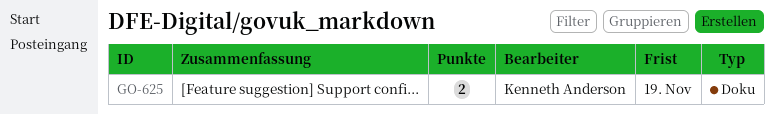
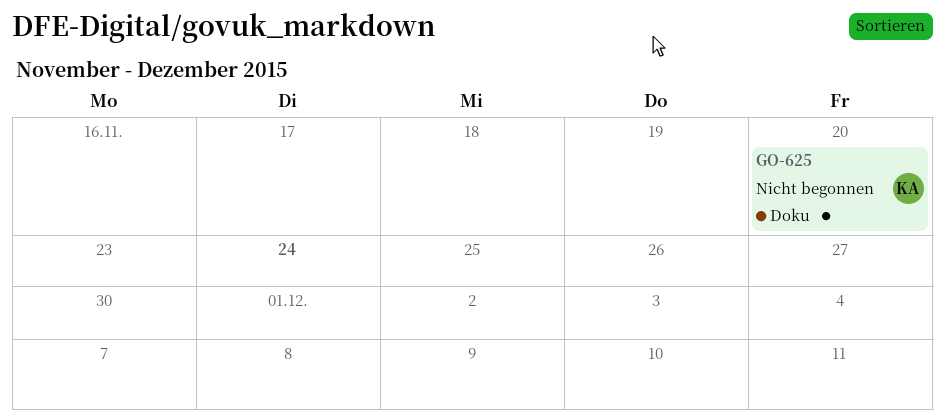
GO-625, estimate: 2 -> 1
GO-625, due: Nov 19 -> Nov 20

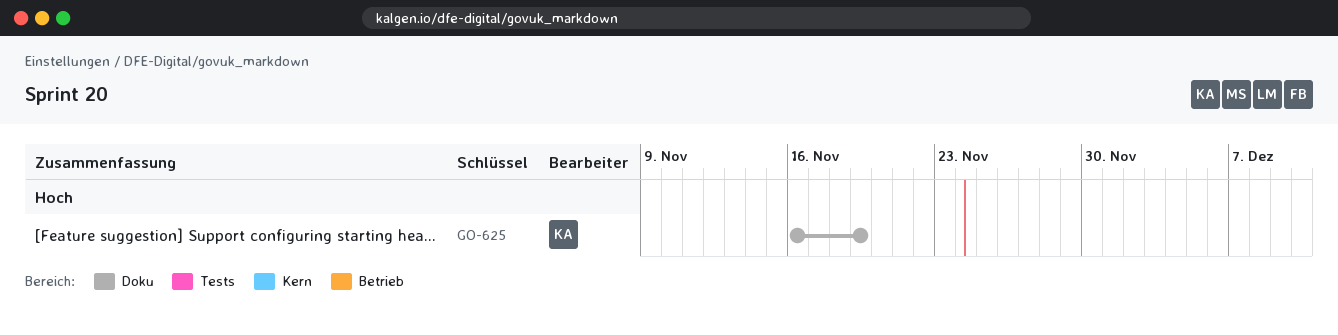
GO-625, due: Nov 20 -> Nov 19

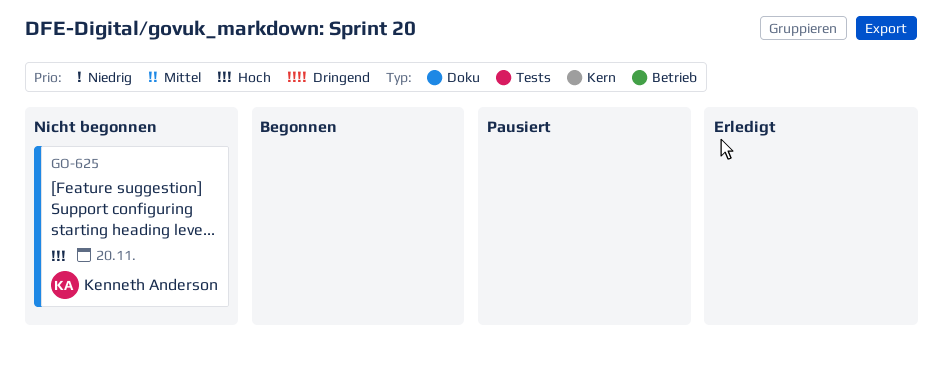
GO-625, due: Nov 19 -> Nov 20

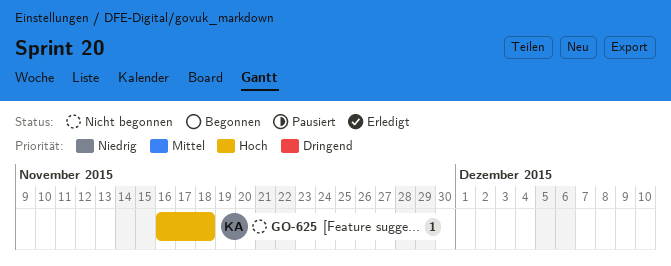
GO-625, due: Nov 20 -> Nov 18

